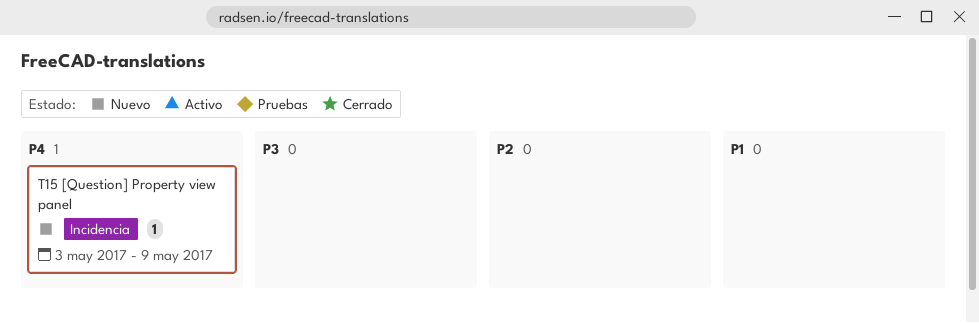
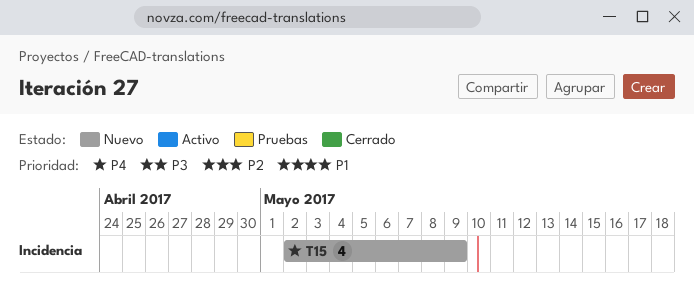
T15, estimate: 1 -> 4
T15, start: May 3 -> May 2

